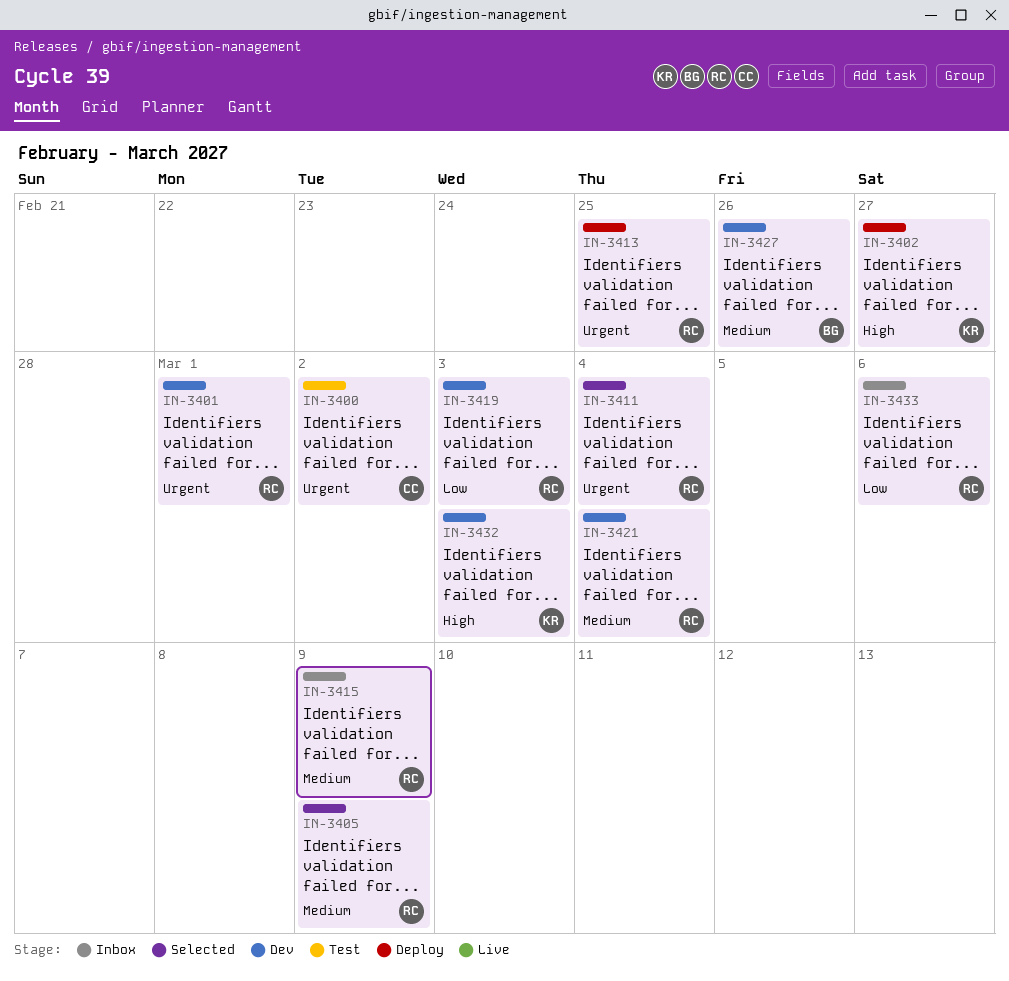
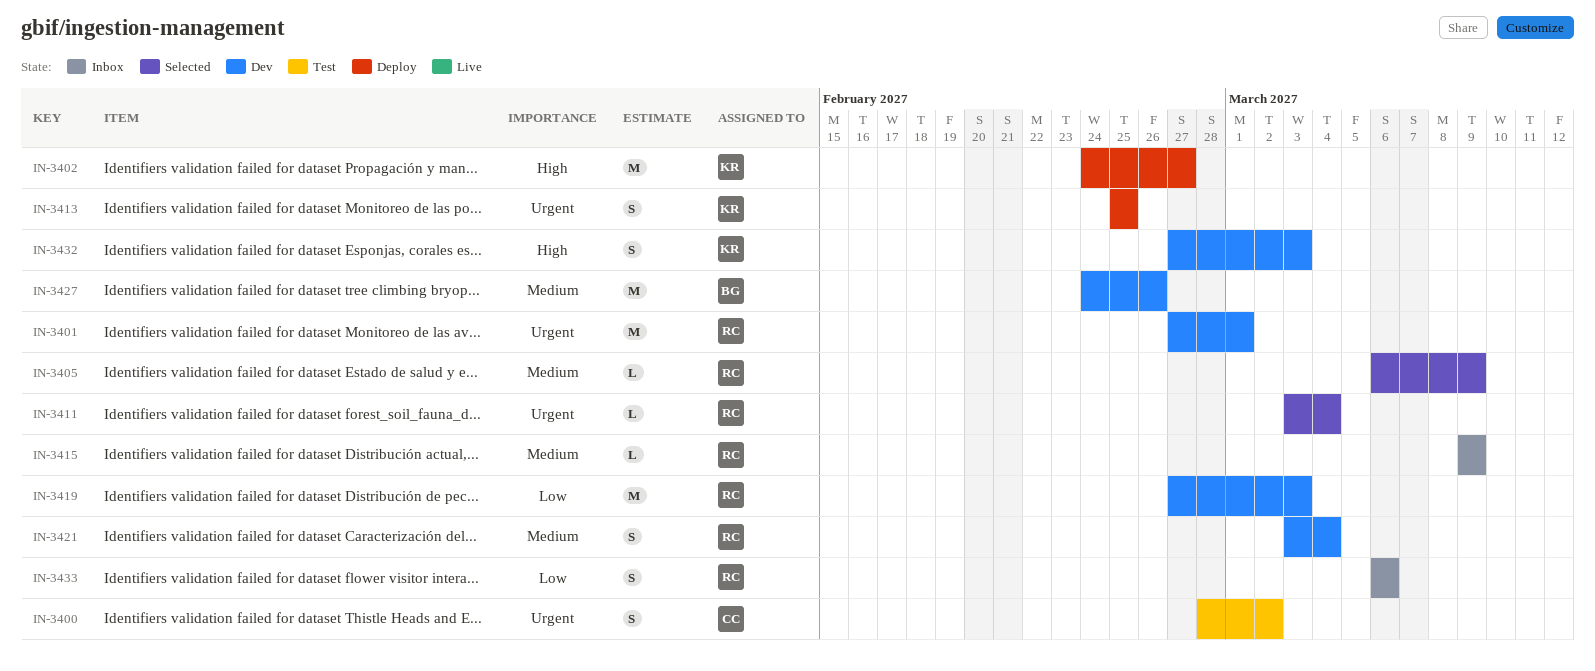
IN-3413, owner: RC -> KR

